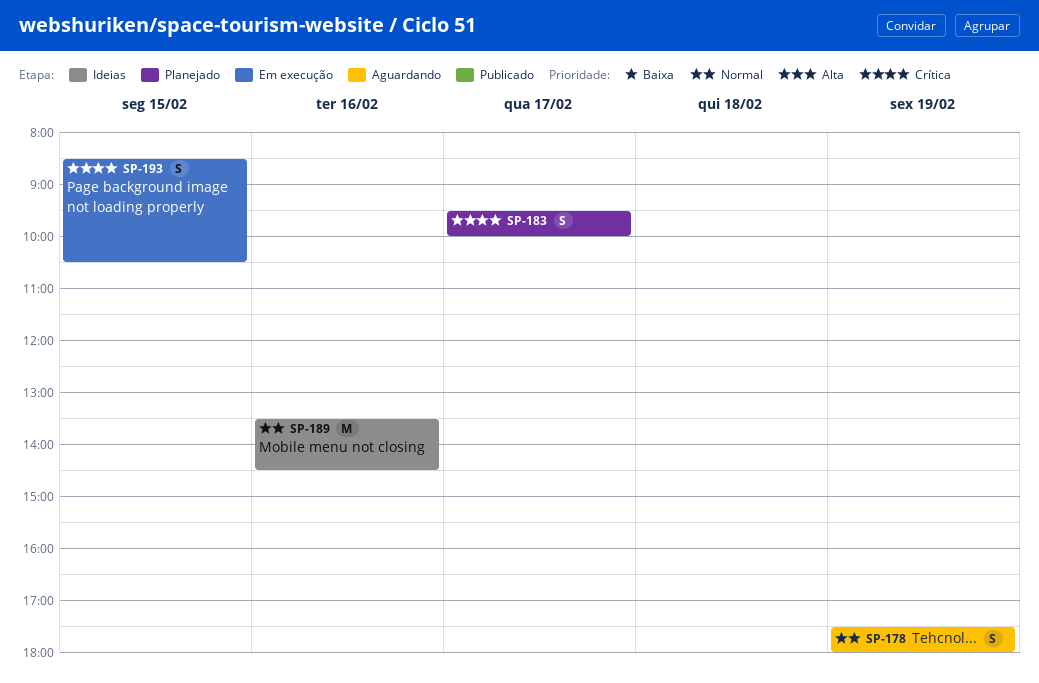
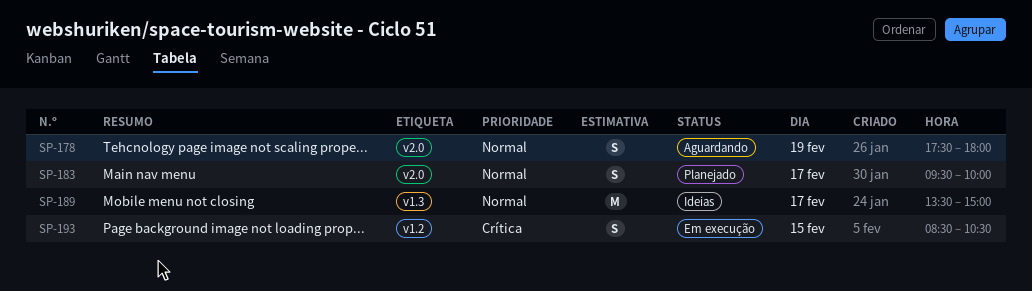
SP-183, priority: Crítica -> Normal
SP-189, day: Feb 16 -> Feb 17
SP-189, ends: 14:30 -> 15:00

